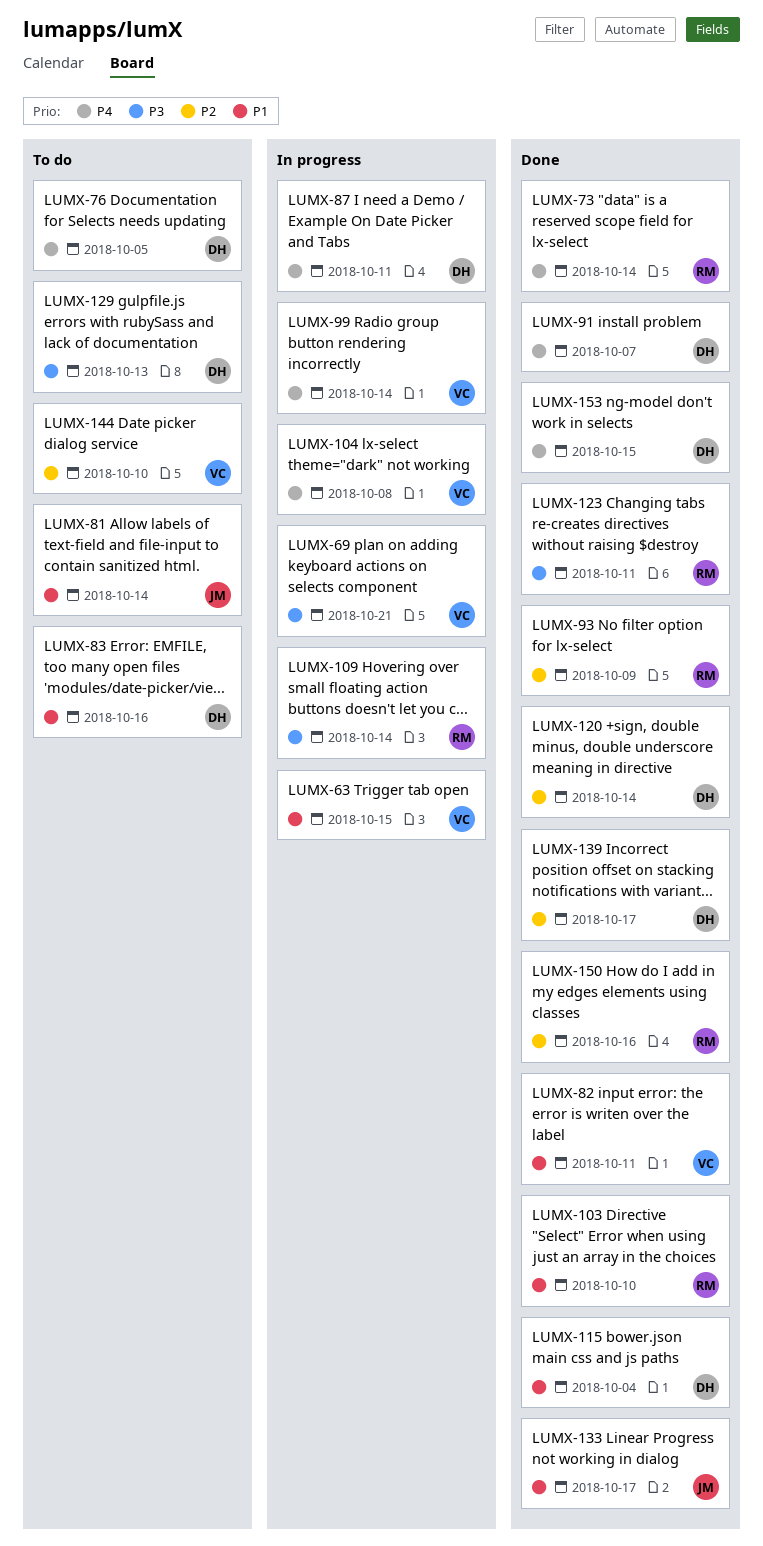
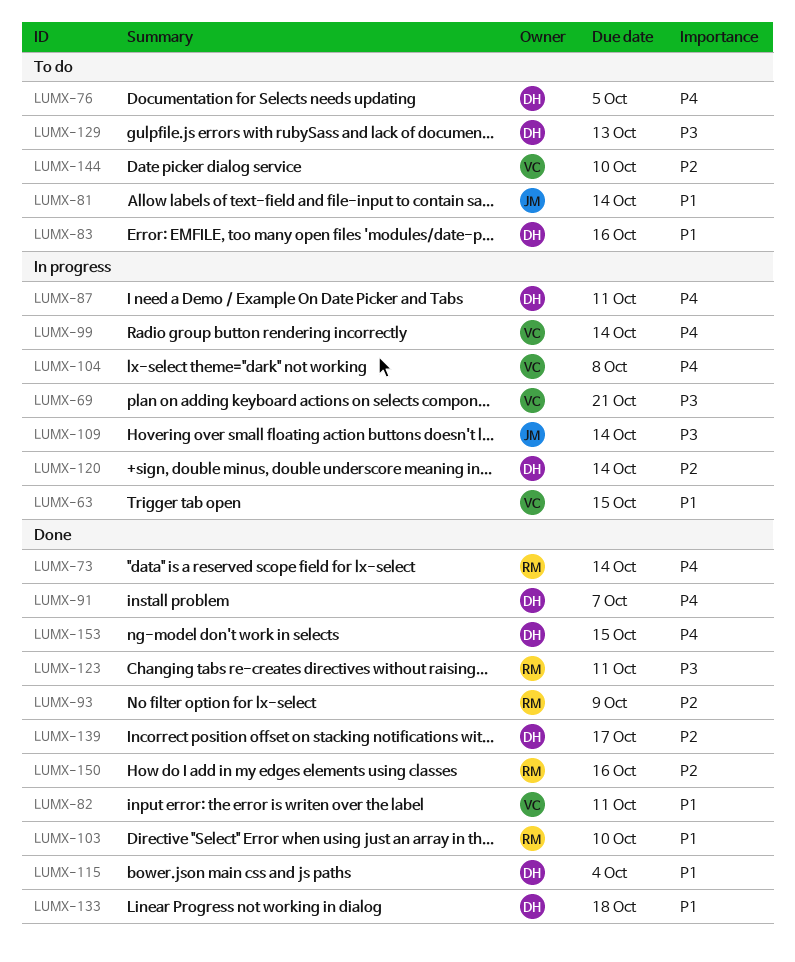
LUMX-109, owner: RM -> JM
LUMX-120, status: Done -> In progress
LUMX-133, owner: JM -> DH
LUMX-133, due: Oct 17 -> Oct 18

